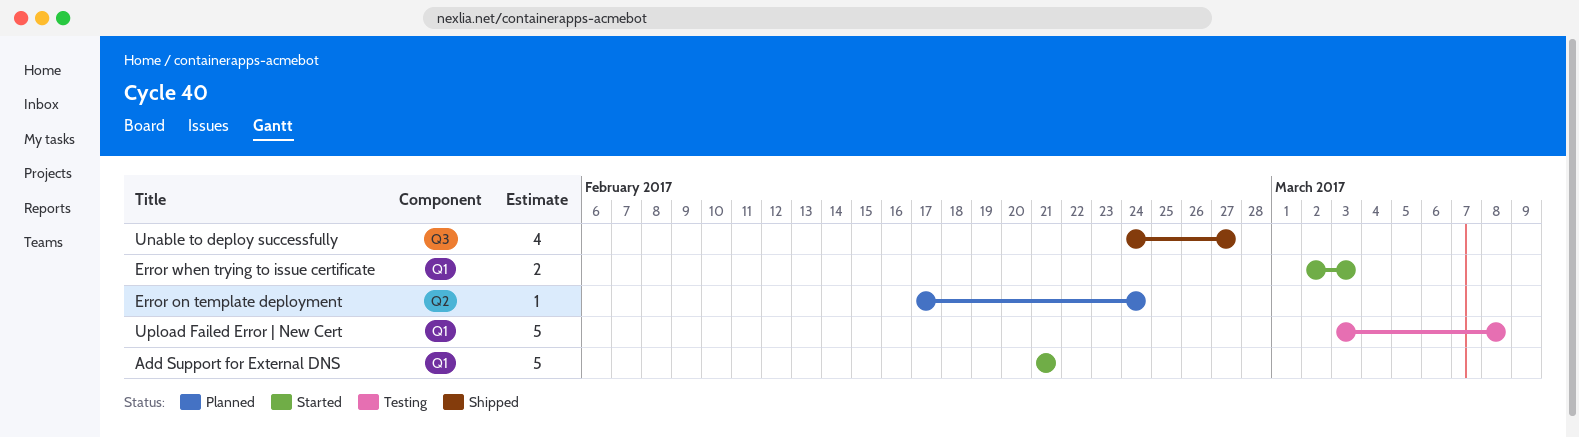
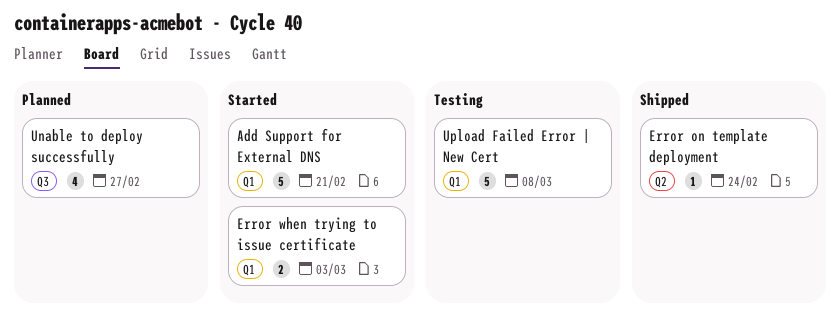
Error on template deployment, status: Planned -> Shipped
Unable to deploy successfully, status: Shipped -> Planned

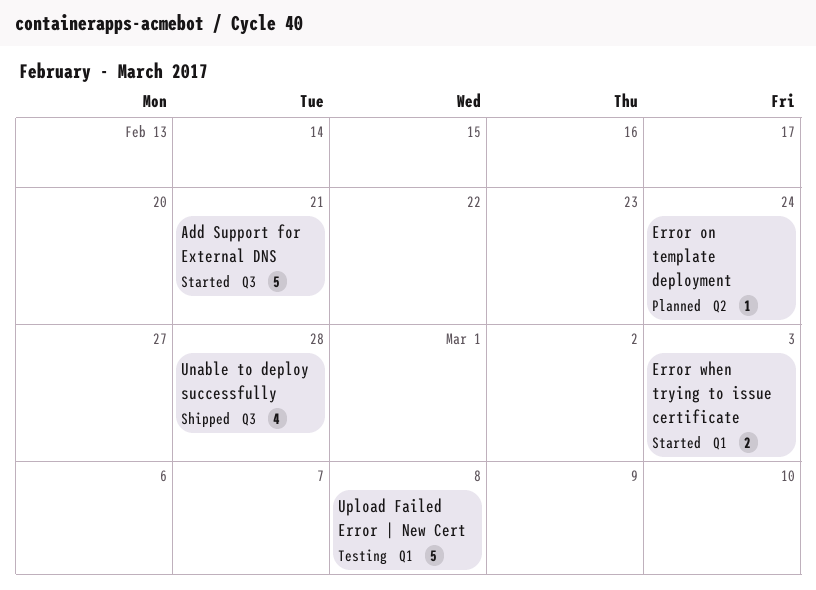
Add Support for External DNS, label: Q1 -> Q3
Error on template deployment, status: Shipped -> Planned
Unable to deploy successfully, status: Planned -> Shipped
Unable to deploy successfully, due: Feb 27 -> Feb 28

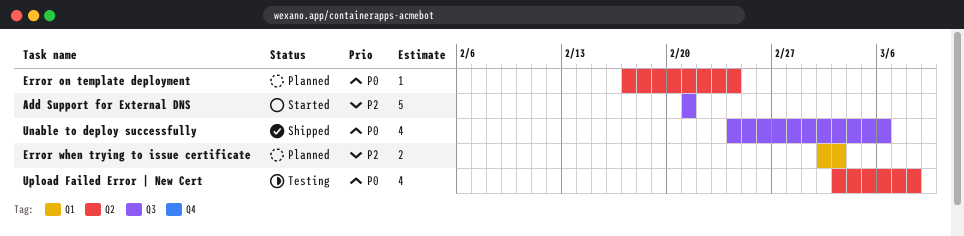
Error when trying to issue certificate, status: Started -> Planned
Unable to deploy successfully, due: Feb 28 -> Mar 6
Upload Failed Error | New Cert, label: Q1 -> Q2
Upload Failed Error | New Cert, estimate: 5 -> 4

